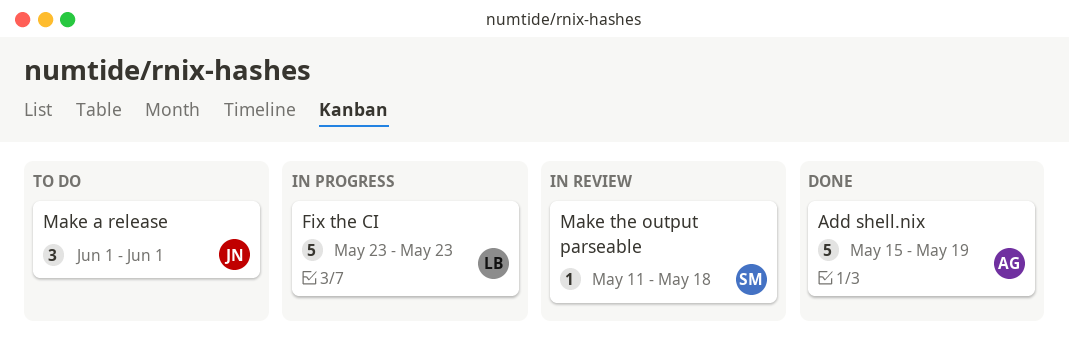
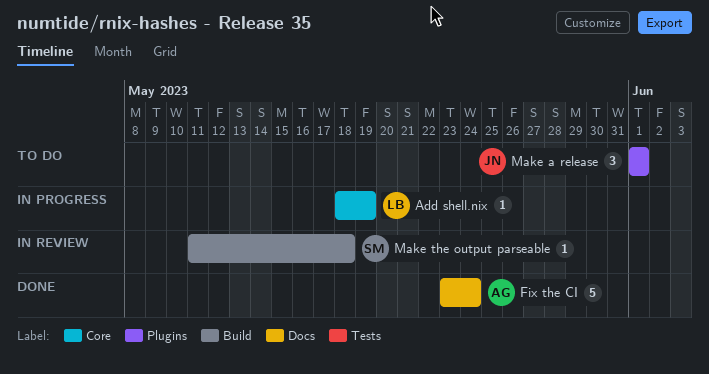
Add shell.nix, status: Done -> In progress
Add shell.nix, owner: AG -> LB
Add shell.nix, estimate: 5 -> 1
Add shell.nix, start: May 15 -> May 18
Fix the CI, status: In progress -> Done
Fix the CI, owner: LB -> AG
Fix the CI, due: May 23 -> May 24

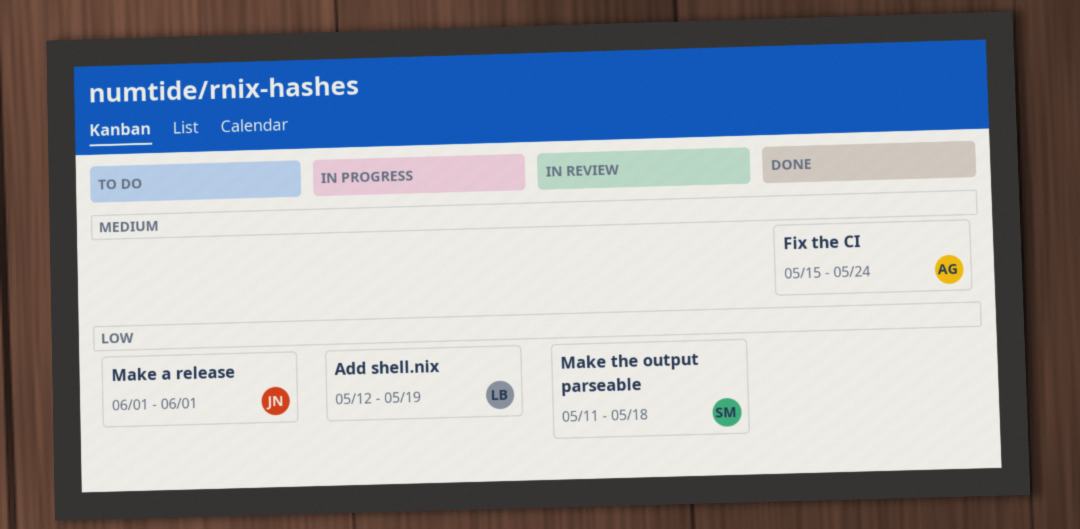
Add shell.nix, start: May 18 -> May 12
Fix the CI, start: May 23 -> May 15

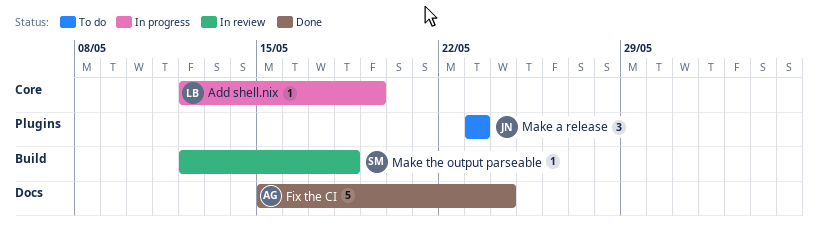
Make a release, start: Jun 1 -> May 23
Make a release, due: Jun 1 -> May 23
Make the output parseable, start: May 11 -> May 12

